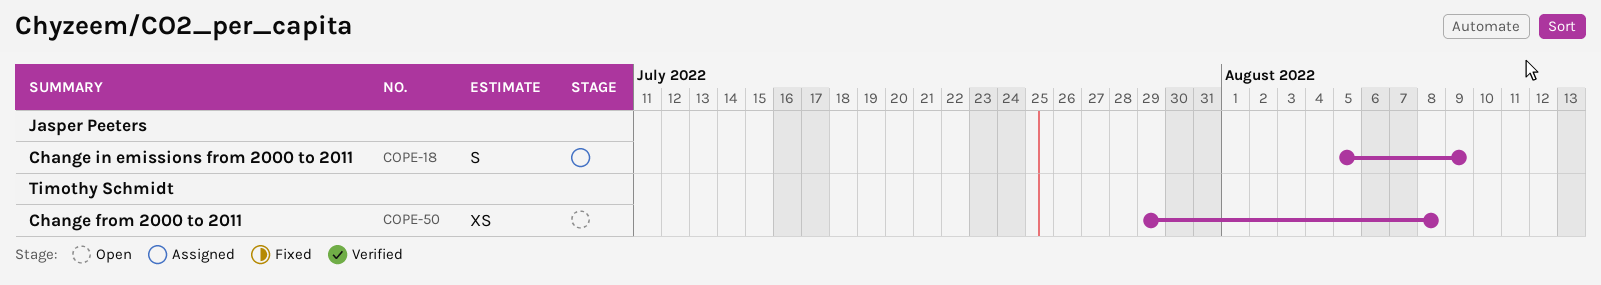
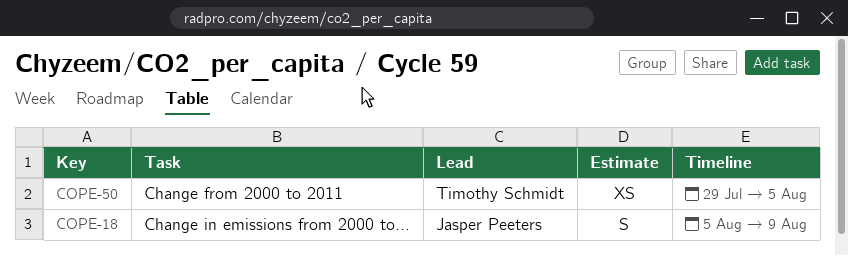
COPE-50, due: Aug 8 -> Aug 5

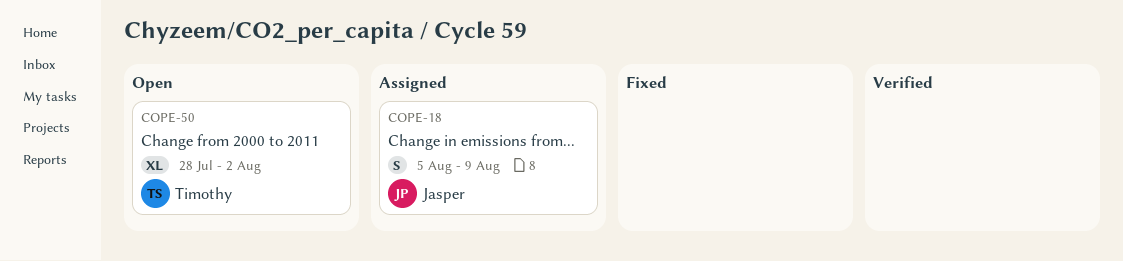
COPE-50, estimate: XS -> XL
COPE-50, start: Jul 29 -> Jul 28
COPE-50, due: Aug 5 -> Aug 2

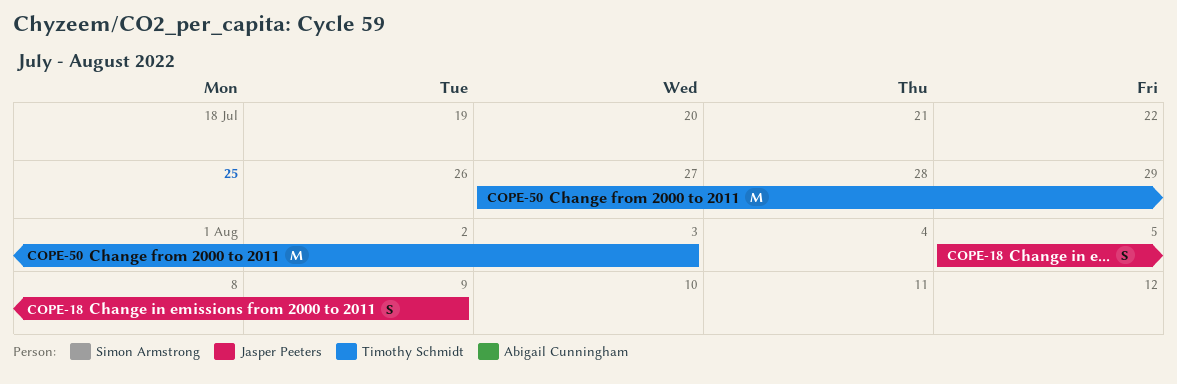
COPE-50, estimate: XL -> M
COPE-50, start: Jul 28 -> Jul 27
COPE-50, due: Aug 2 -> Aug 3

